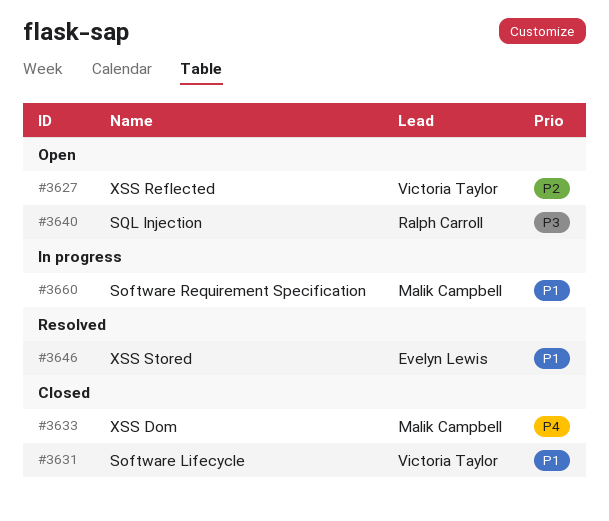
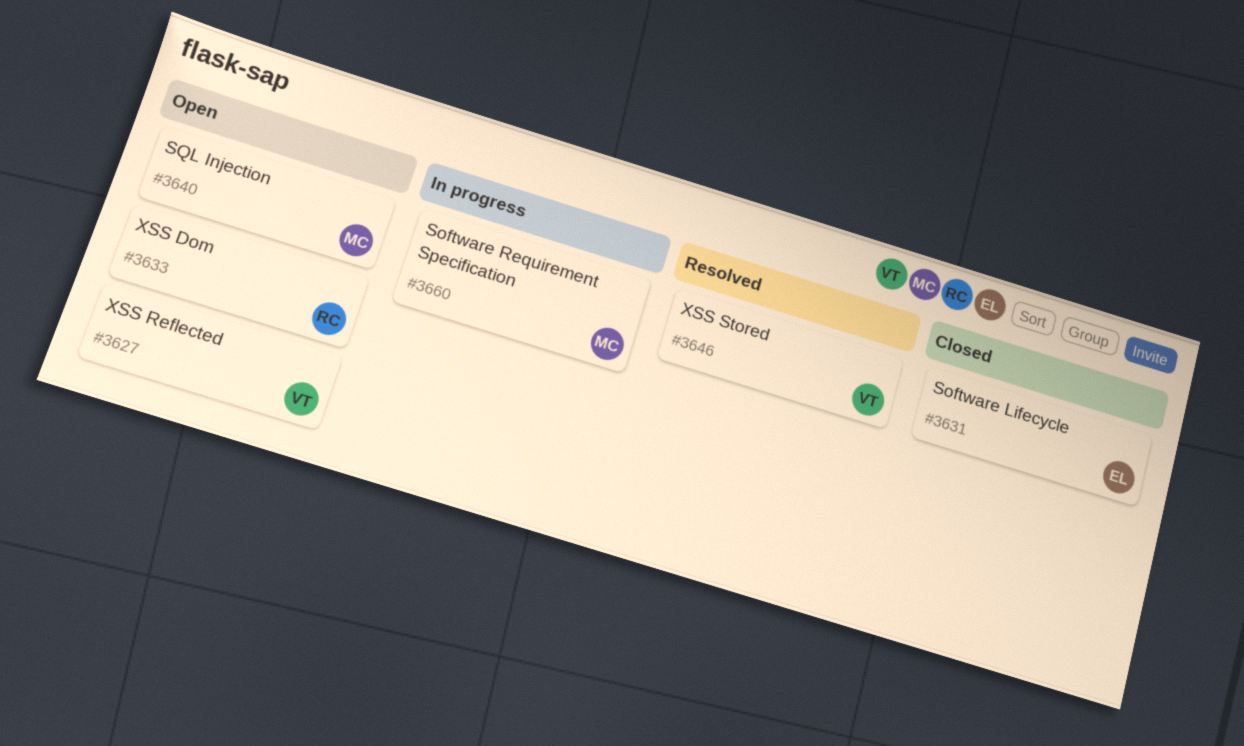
#3631, owner: Victoria Taylor -> Evelyn Lewis
#3633, status: Closed -> Open
#3633, owner: Malik Campbell -> Ralph Carroll
#3640, owner: Ralph Carroll -> Malik Campbell
#3646, owner: Evelyn Lewis -> Victoria Taylor

